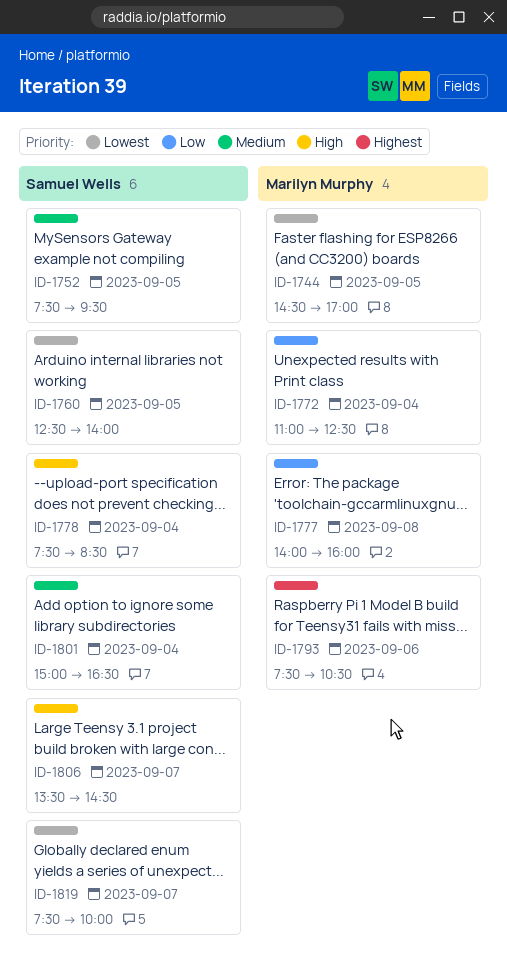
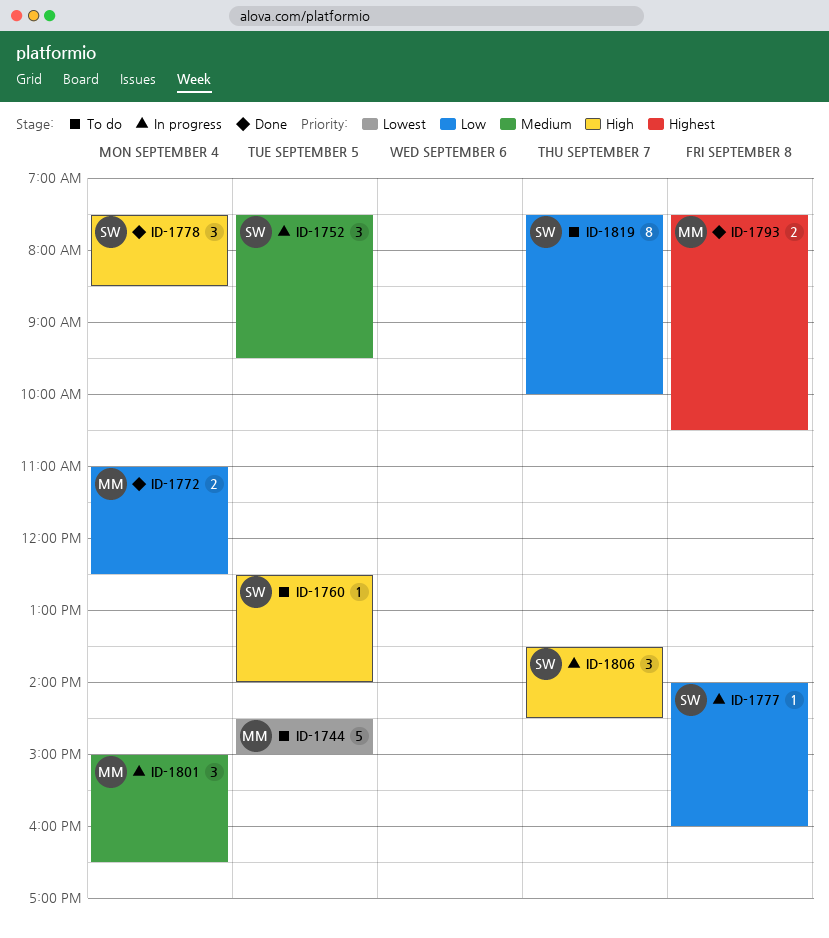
ID-1744, ends: 17:00 -> 15:00
ID-1760, priority: Lowest -> High
ID-1777, owner: Marilyn Murphy -> Samuel Wells
ID-1793, day: Sep 6 -> Sep 8
ID-1801, owner: Samuel Wells -> Marilyn Murphy
ID-1819, priority: Lowest -> Low

